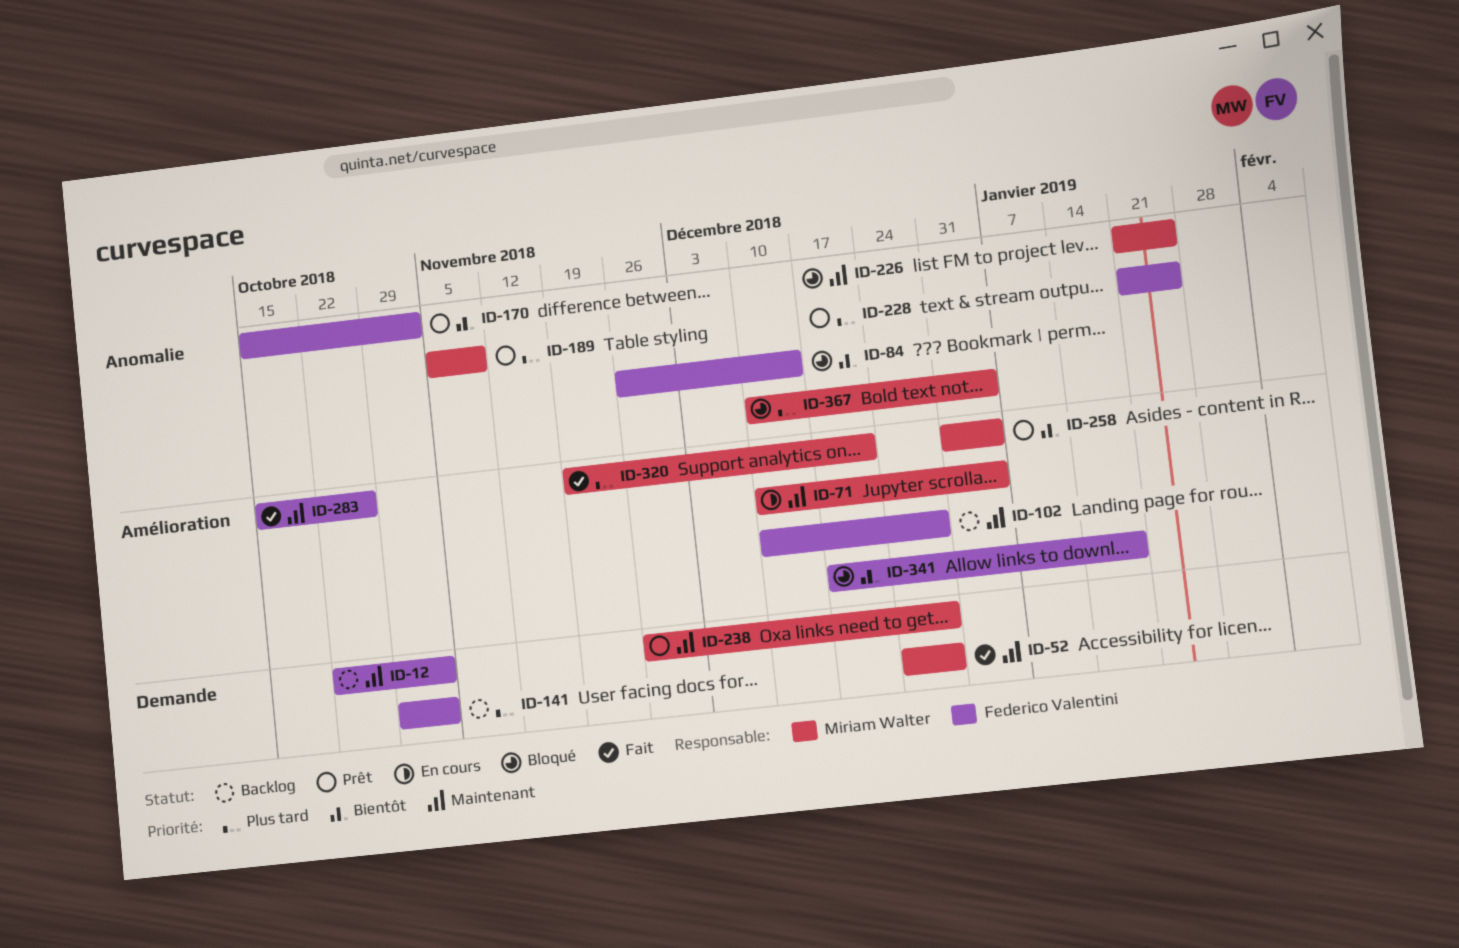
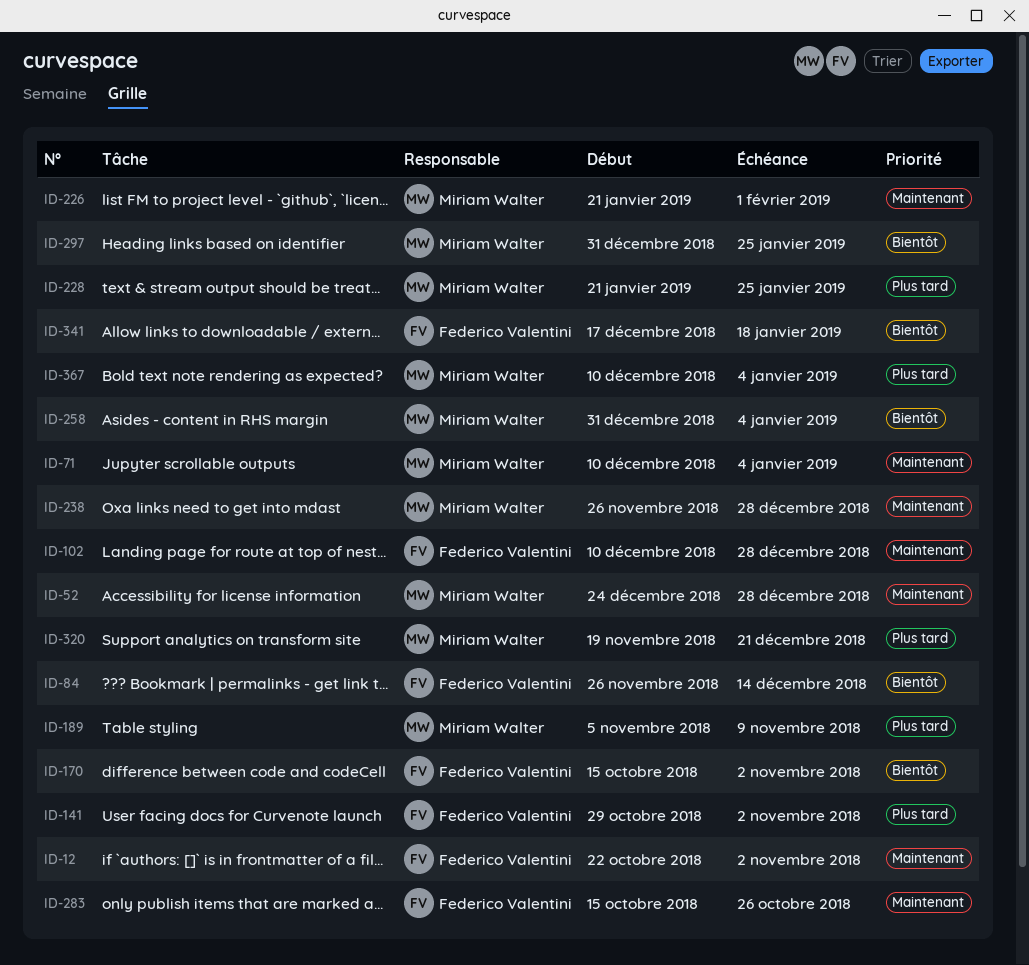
ID-226, due: Jan 25 -> Feb 1
ID-228, owner: Federico Valentini -> Miriam Walter
ID-297: none -> present

